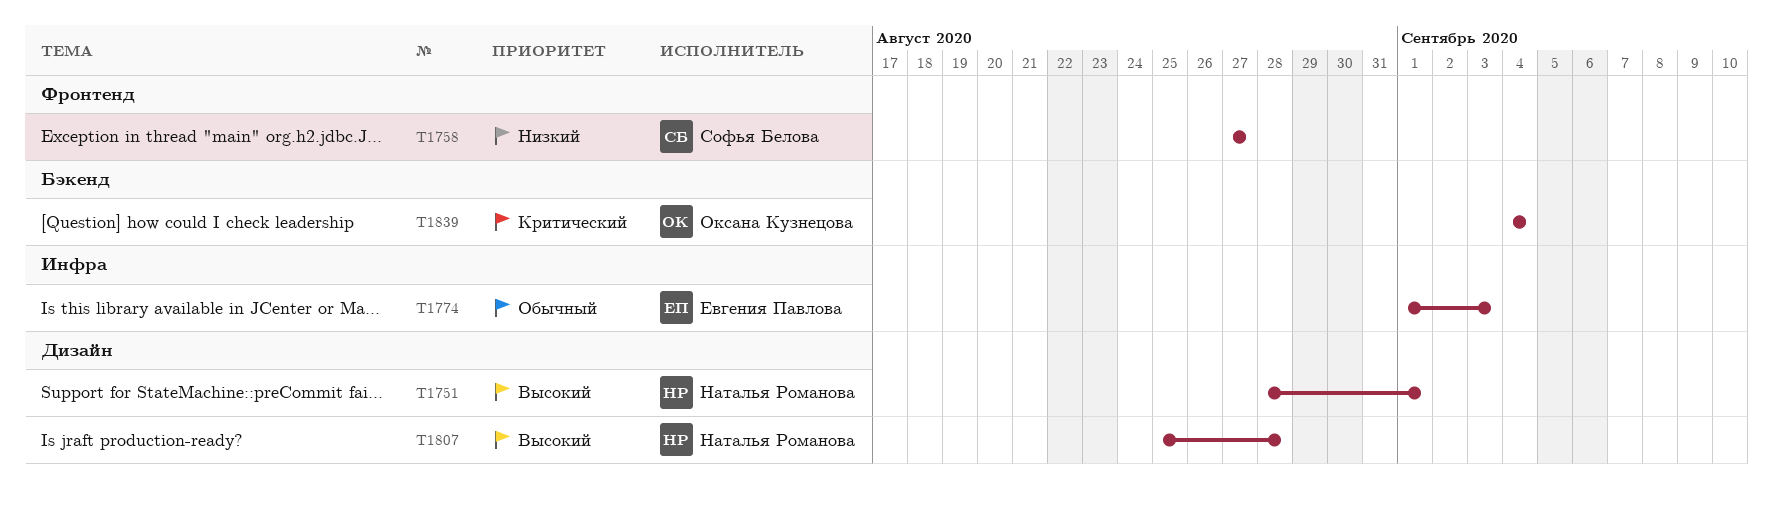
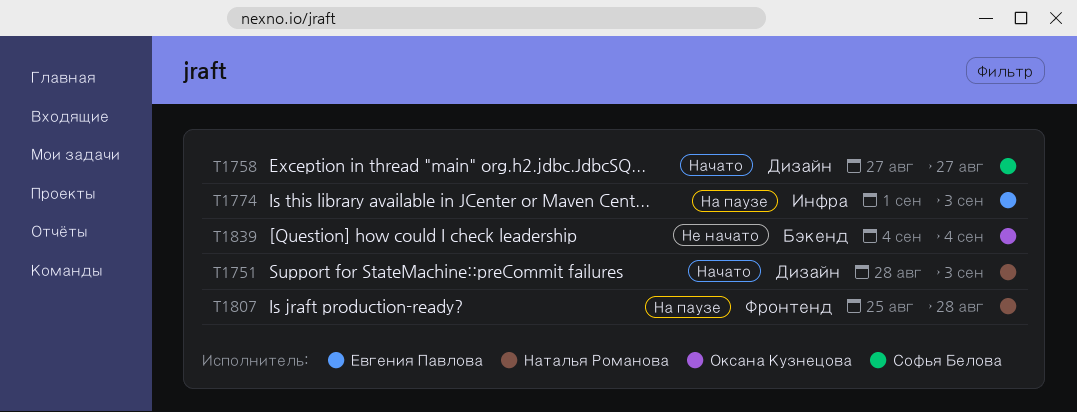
T1751, due: Sep 1 -> Sep 3
T1758, label: Фронтенд -> Дизайн
T1807, label: Дизайн -> Фронтенд

